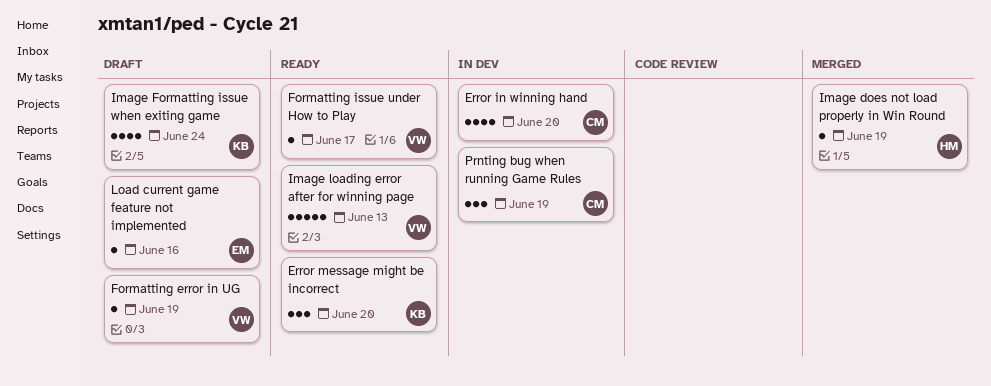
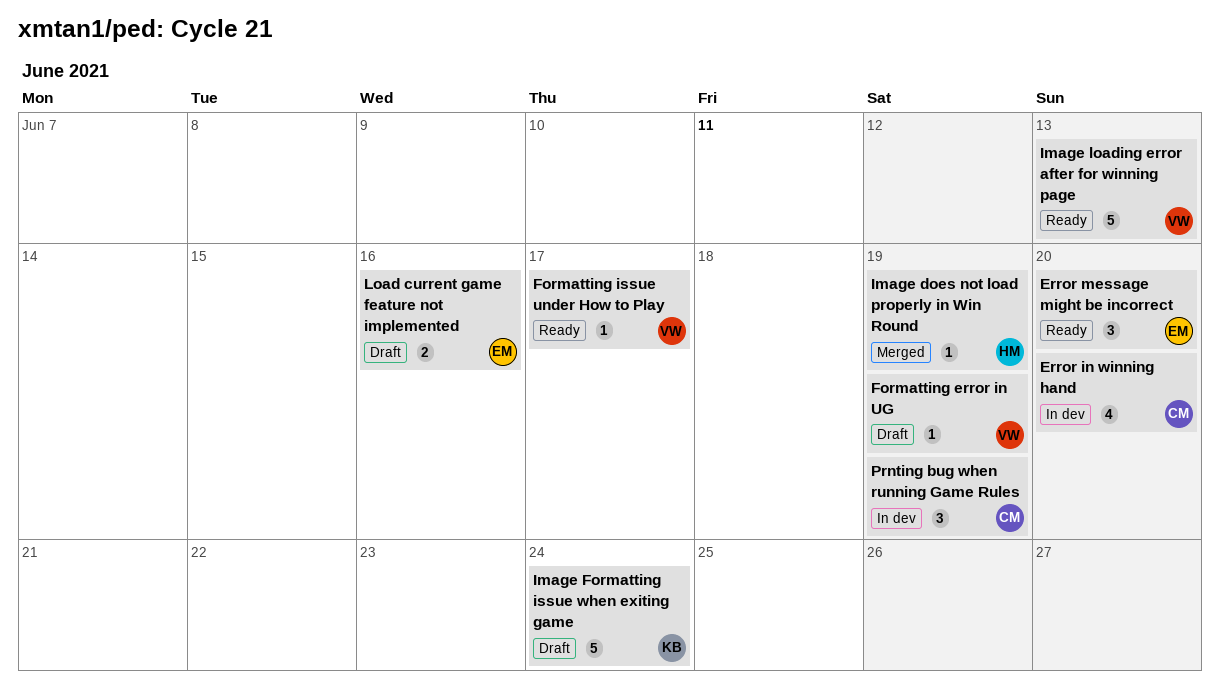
Error message might be incorrect, owner: KB -> EM
Image Formatting issue when exiting game, estimate: 4 -> 5
Load current game feature not implemented, estimate: 1 -> 2

